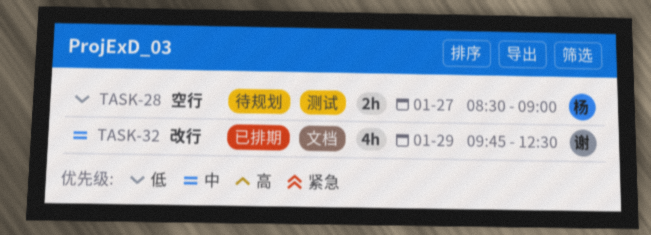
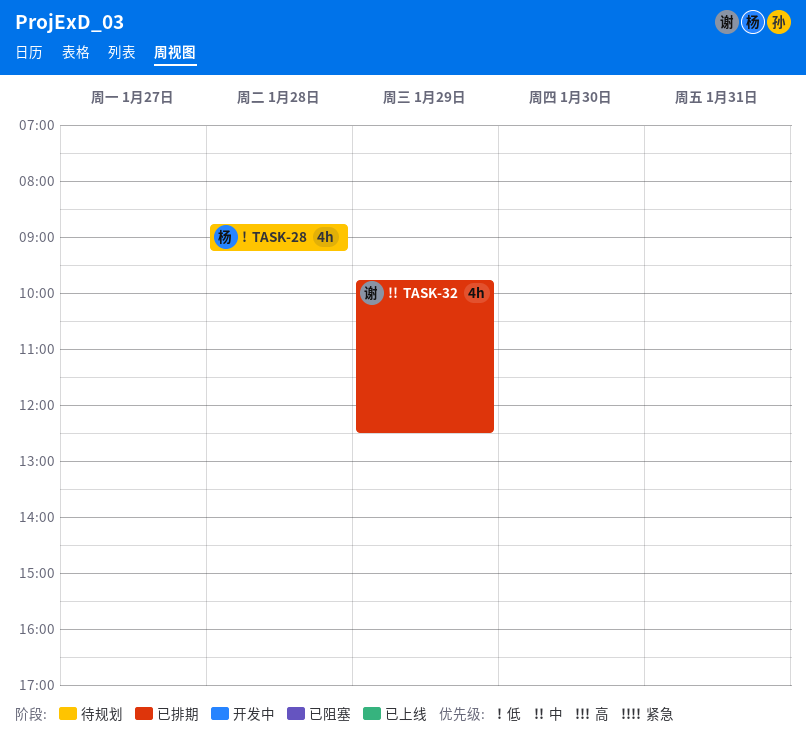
TASK-28, estimate: 2h -> 4h
TASK-28, day: Jan 27 -> Jan 28
TASK-28, begins: 08:30 -> 08:45
TASK-28, ends: 09:00 -> 09:15

